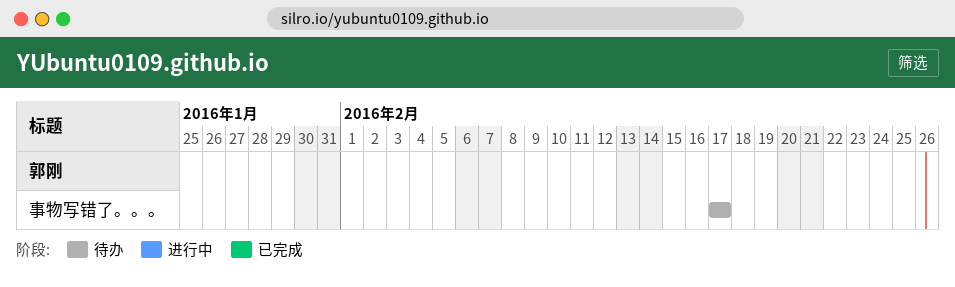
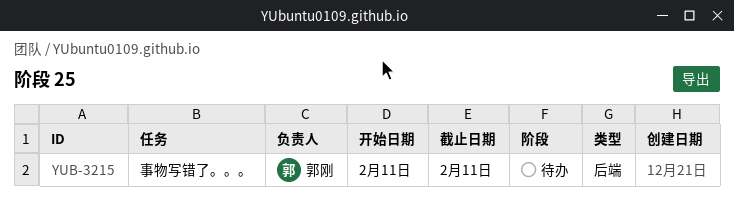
事物写错了。。。, start: Feb 17 -> Feb 11
事物写错了。。。, due: Feb 17 -> Feb 11

